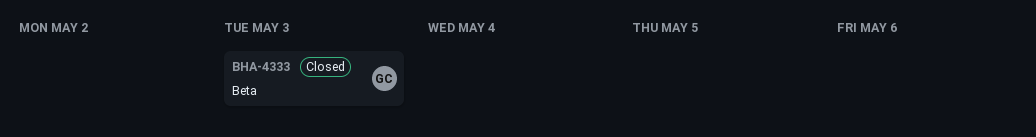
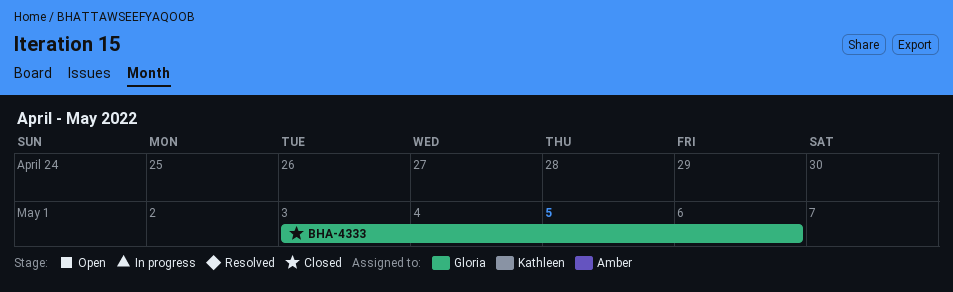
BHA-4333, due: May 3 -> May 6

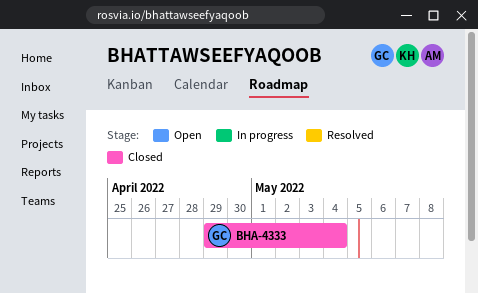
BHA-4333, start: May 3 -> Apr 29
BHA-4333, due: May 6 -> May 4

